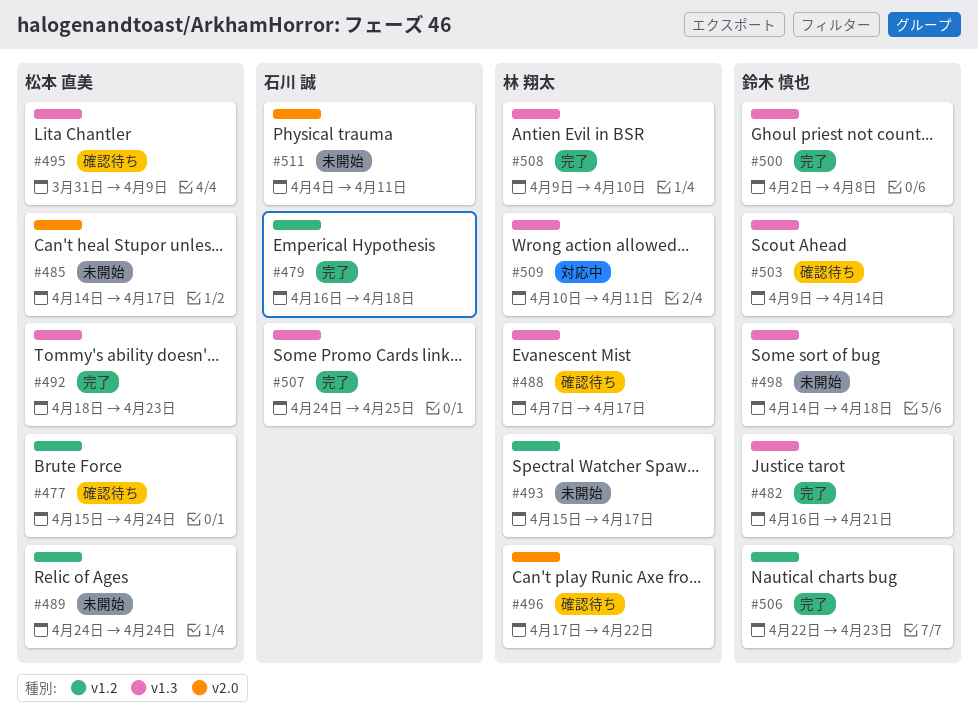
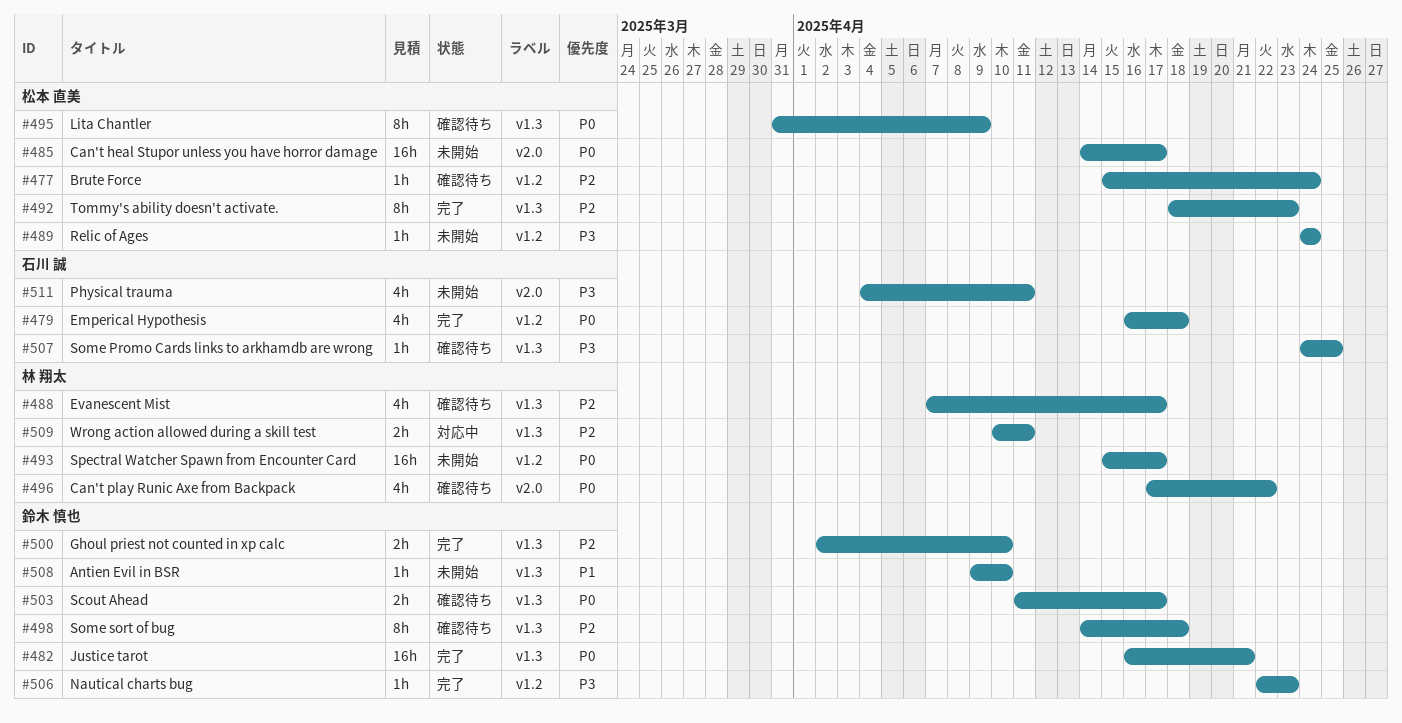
#498, status: 未開始 -> 確認待ち
#500, due: Apr 8 -> Apr 10
#503, start: Apr 9 -> Apr 11
#503, due: Apr 14 -> Apr 17
#507, status: 完了 -> 確認待ち
#508, status: 完了 -> 未開始
#508, owner: 林 翔太 -> 鈴木 慎也

